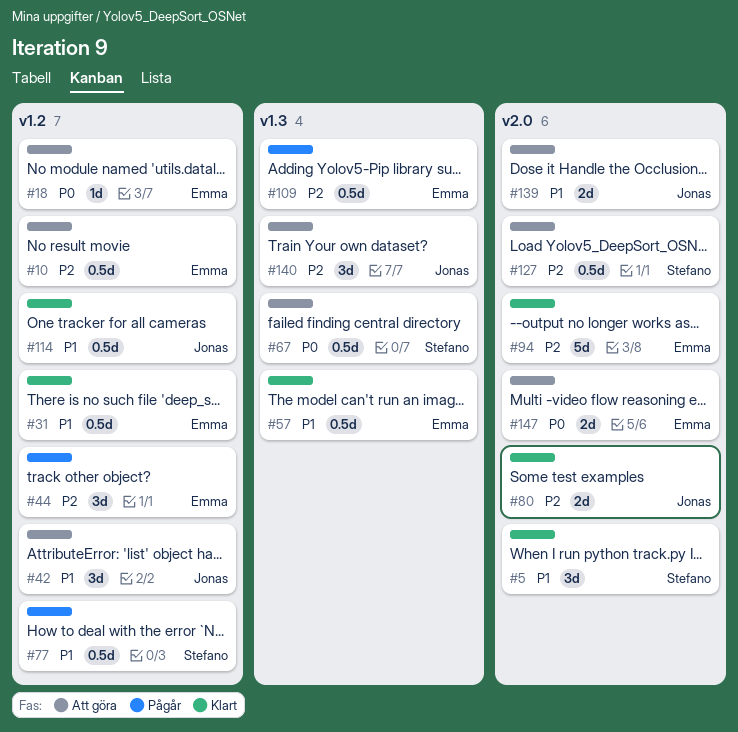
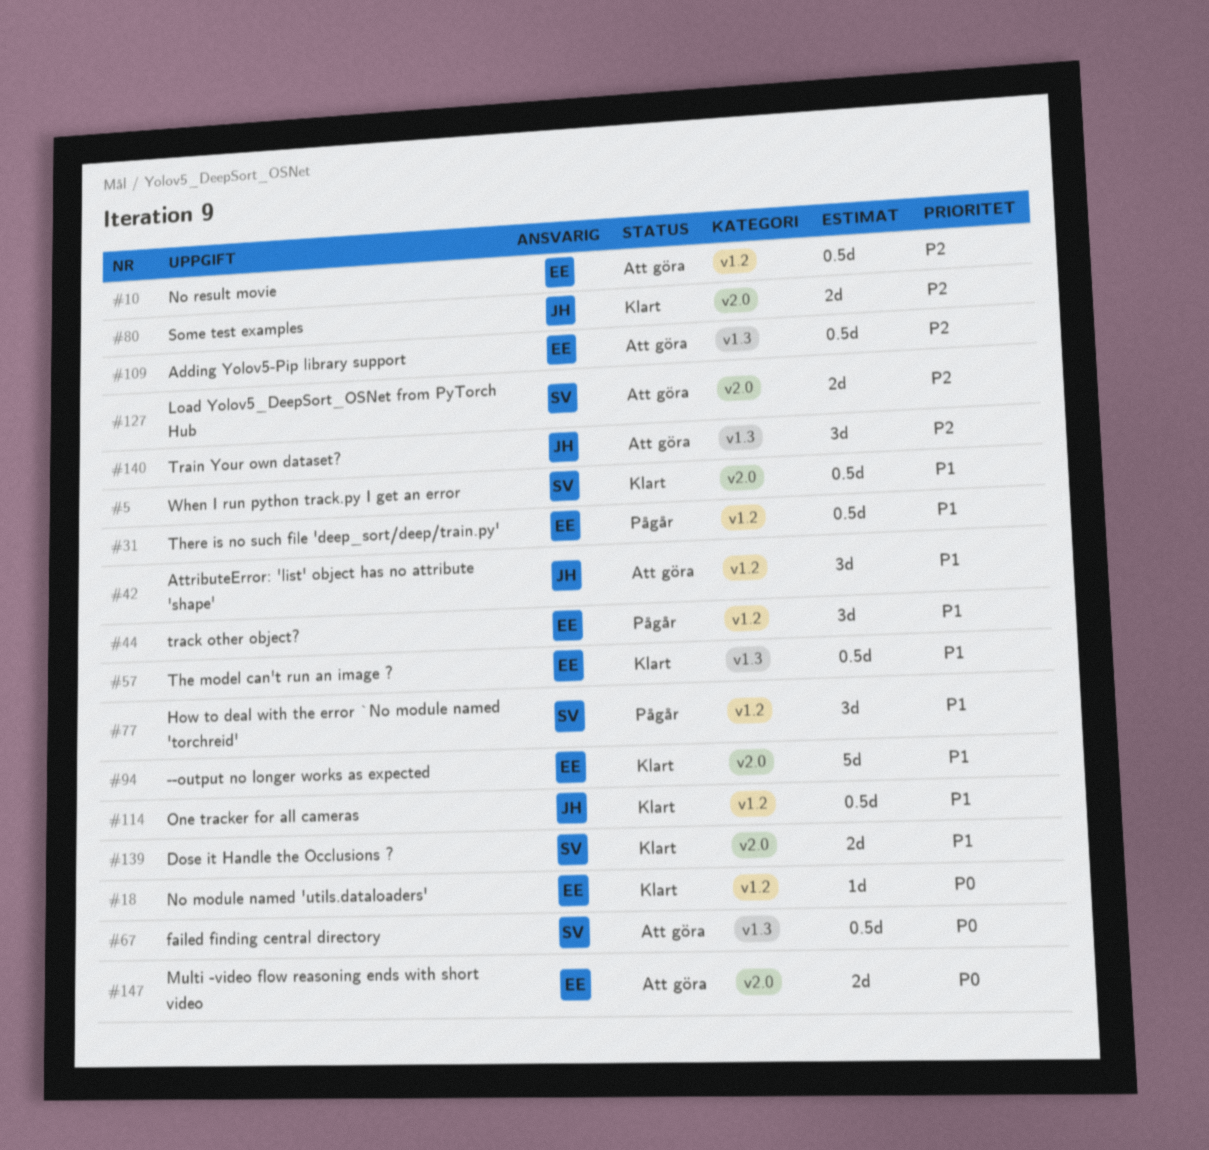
#5, estimate: 3d -> 0.5d
#18, status: Att göra -> Klart
#31, status: Klart -> Pågår
#44, priority: P2 -> P1
#77, estimate: 0.5d -> 3d
#94, priority: P2 -> P1
#109, status: Pågår -> Att göra
#127, estimate: 0.5d -> 2d
#139, status: Att göra -> Klart
#139, owner: Jonas -> Stefano

